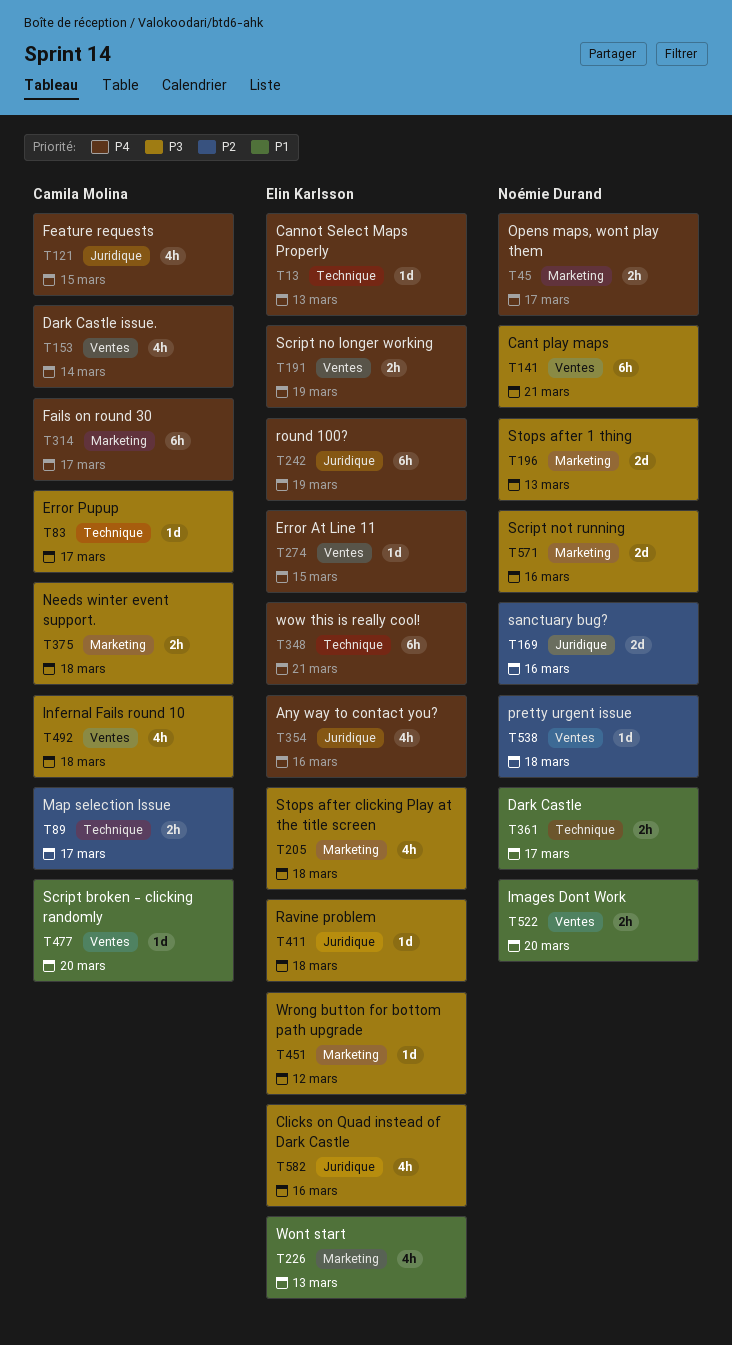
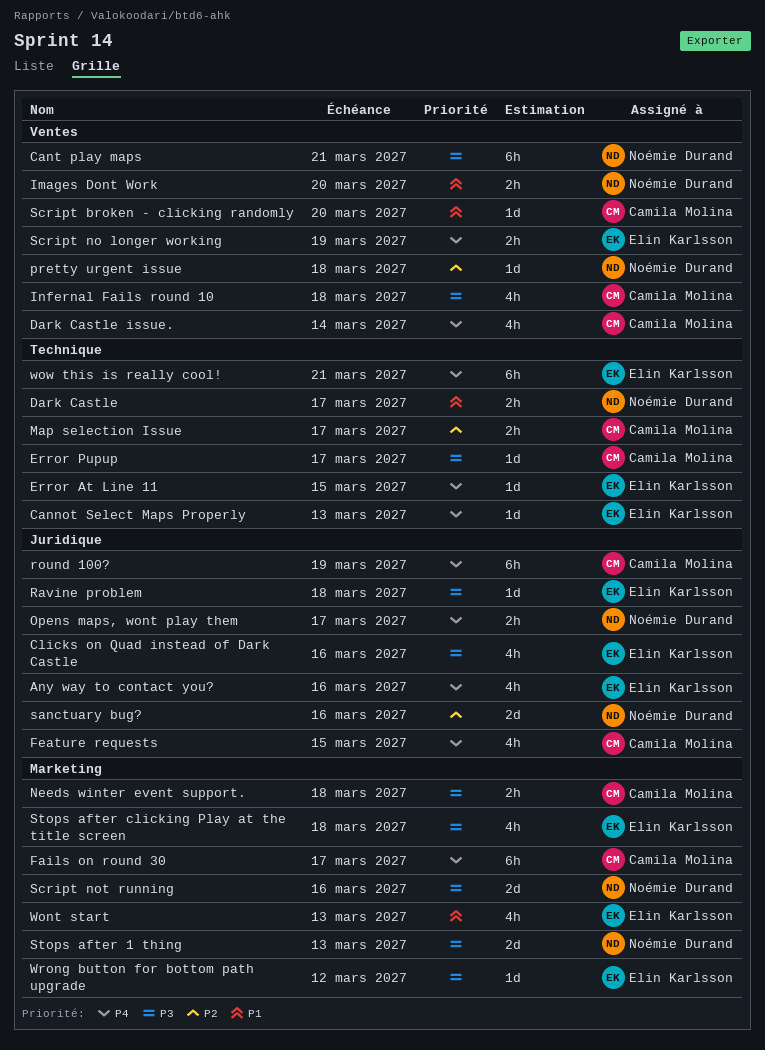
Error At Line 11, label: Ventes -> Technique
Opens maps, wont play them, label: Marketing -> Juridique
round 100?, owner: Elin Karlsson -> Camila Molina

